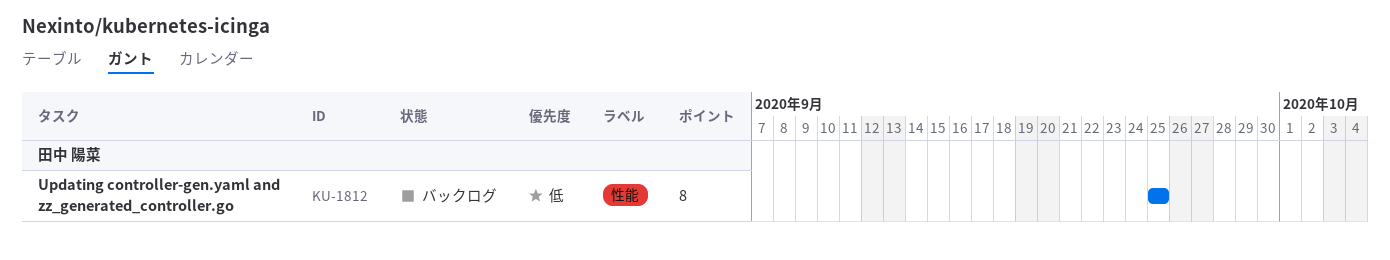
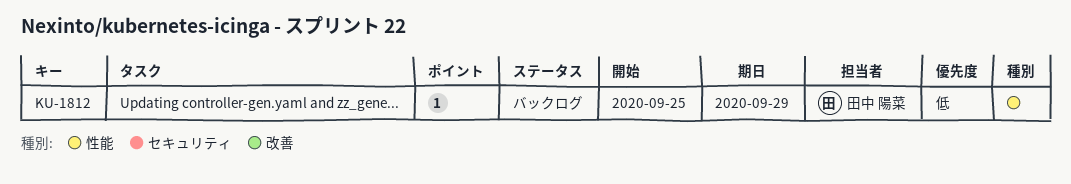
KU-1812, estimate: 8 -> 1
KU-1812, due: Sep 25 -> Sep 29

